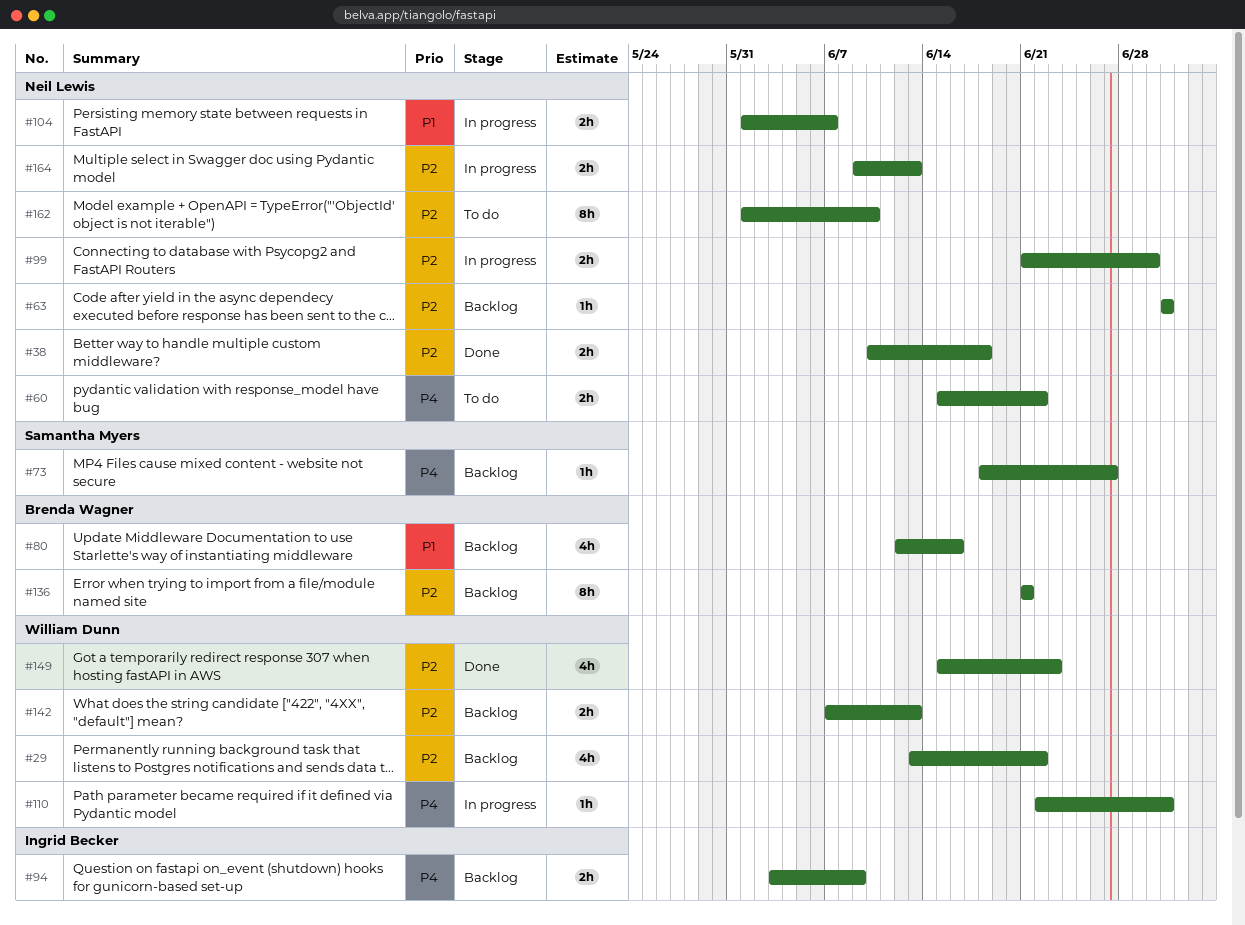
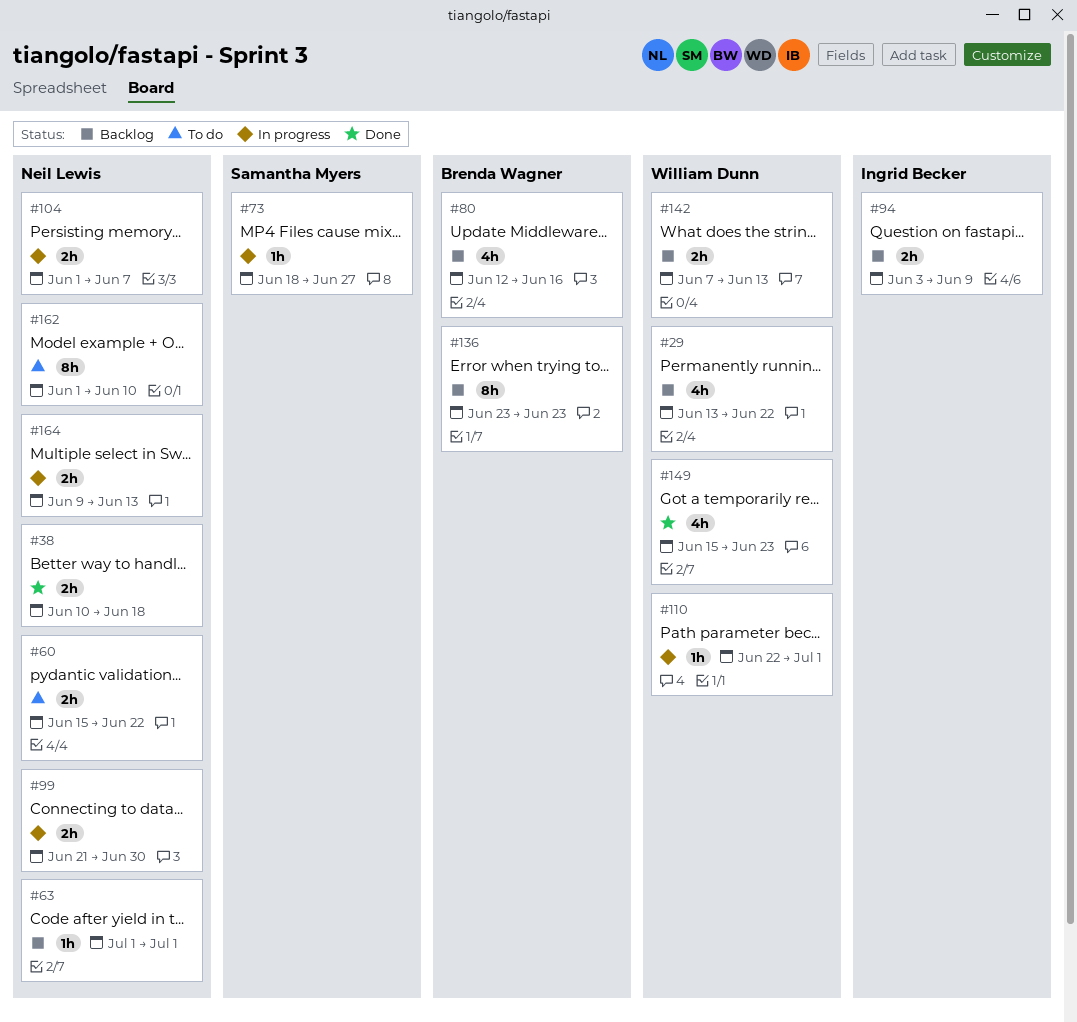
#73, status: Backlog -> In progress
#136, start: Jun 21 -> Jun 23
#136, due: Jun 21 -> Jun 23

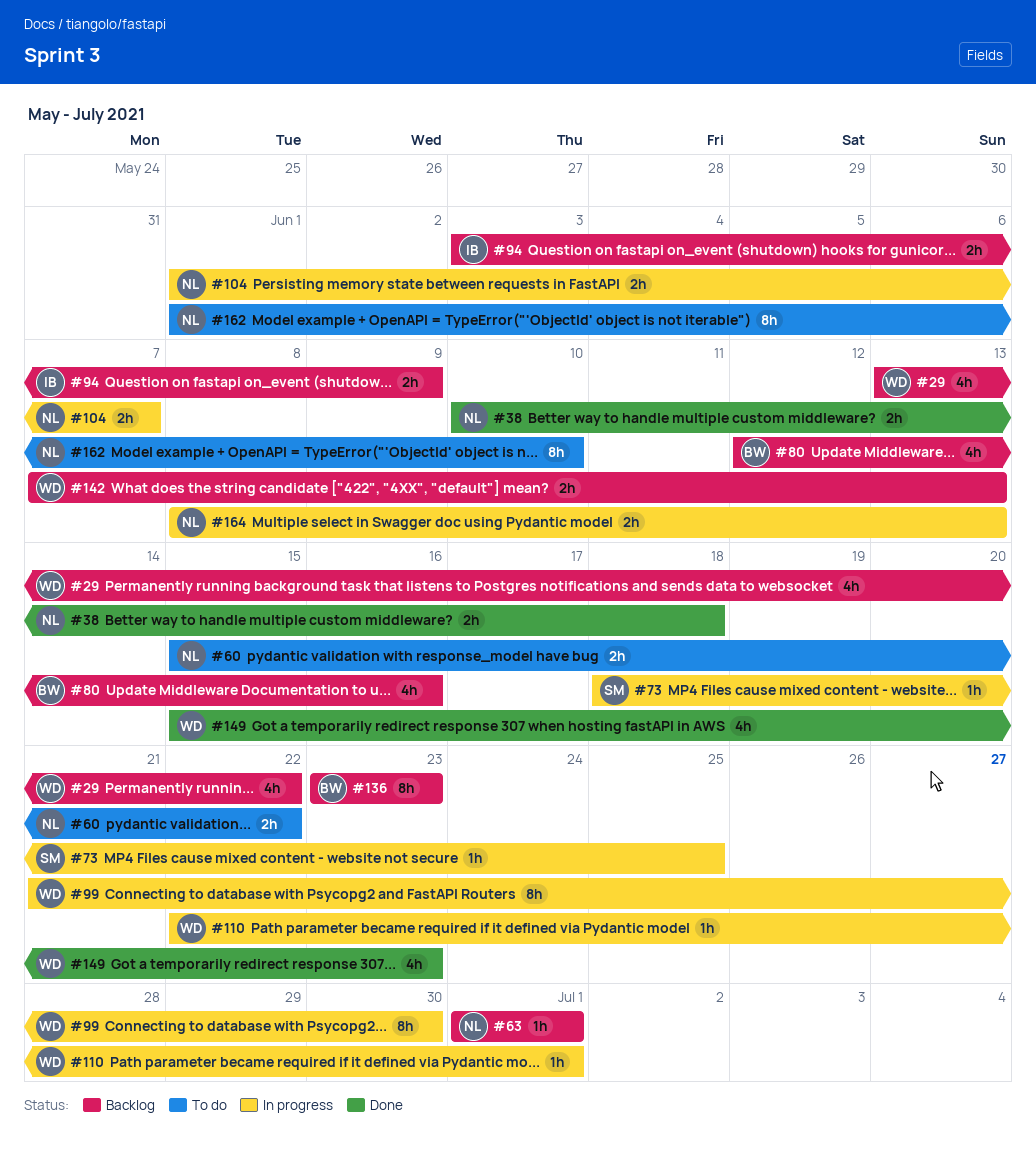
#73, due: Jun 27 -> Jun 25
#99, owner: Neil Lewis -> William Dunn
#99, estimate: 2h -> 8h
#164, start: Jun 9 -> Jun 8

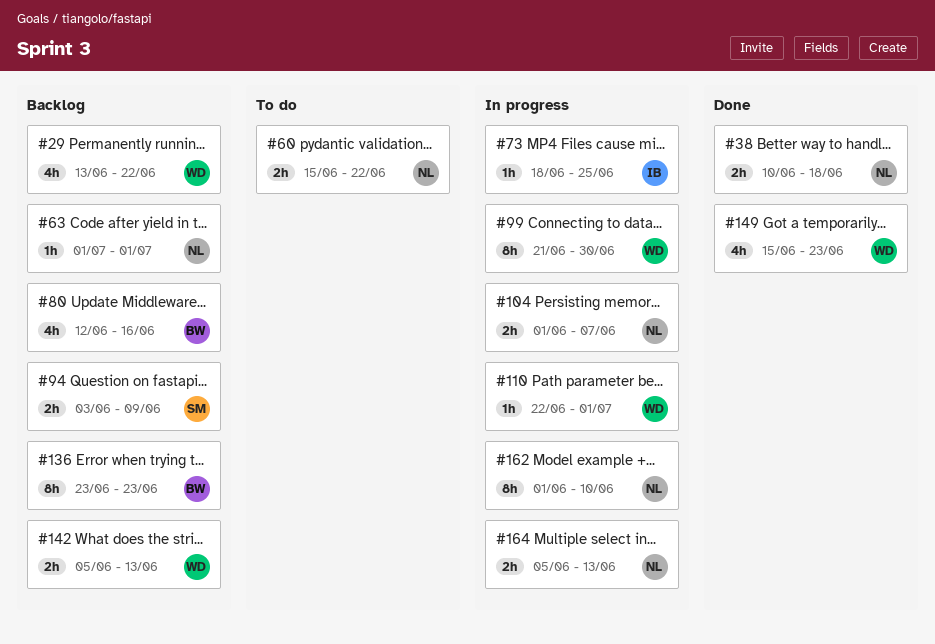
#73, owner: SM -> IB
#94, owner: IB -> SM
#142, start: Jun 7 -> Jun 5
#162, status: To do -> In progress
#164, start: Jun 8 -> Jun 5

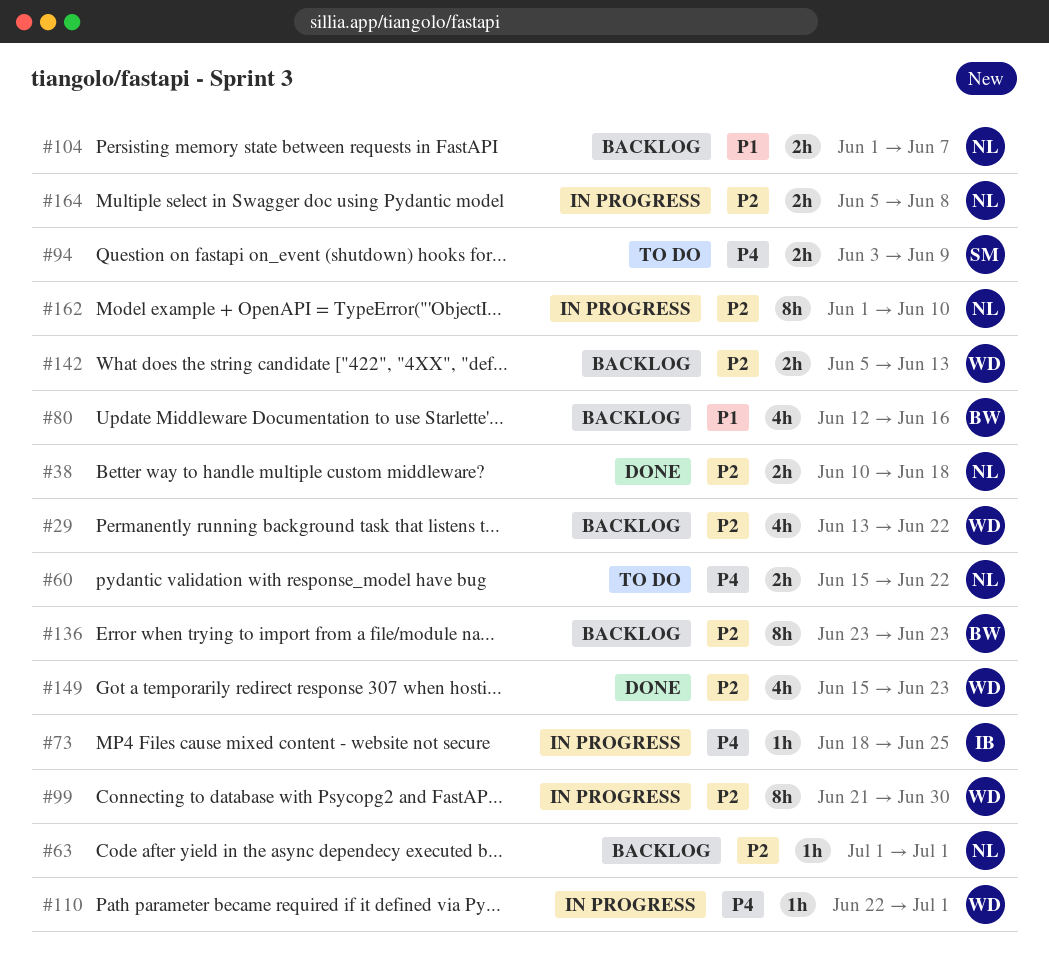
#94, status: Backlog -> To do
#104, status: In progress -> Backlog
#164, due: Jun 13 -> Jun 8

